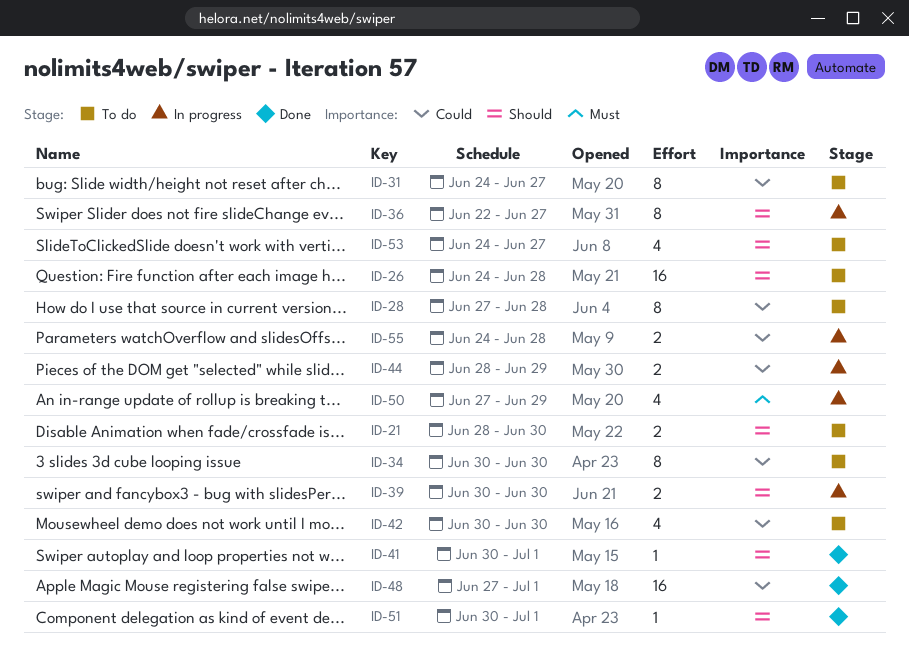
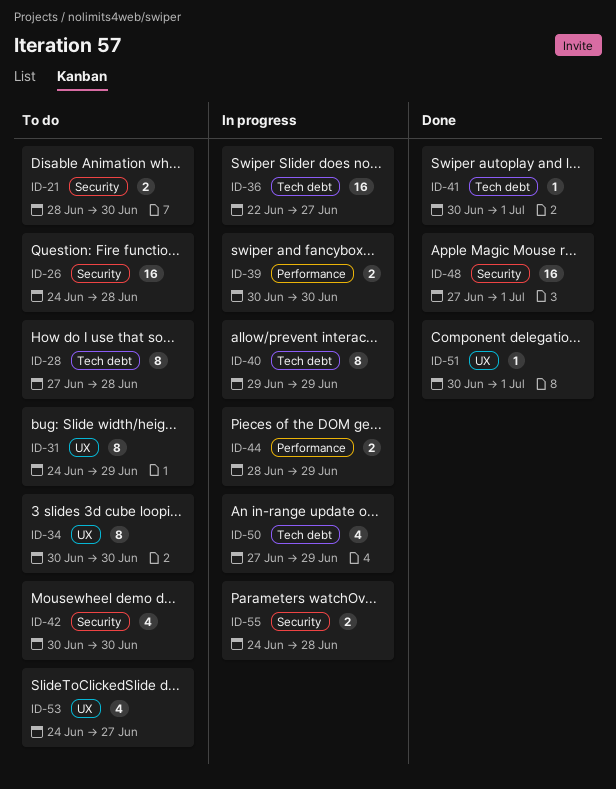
ID-31, due: Jun 27 -> Jun 29
ID-36, estimate: 8 -> 16
ID-40: none -> present

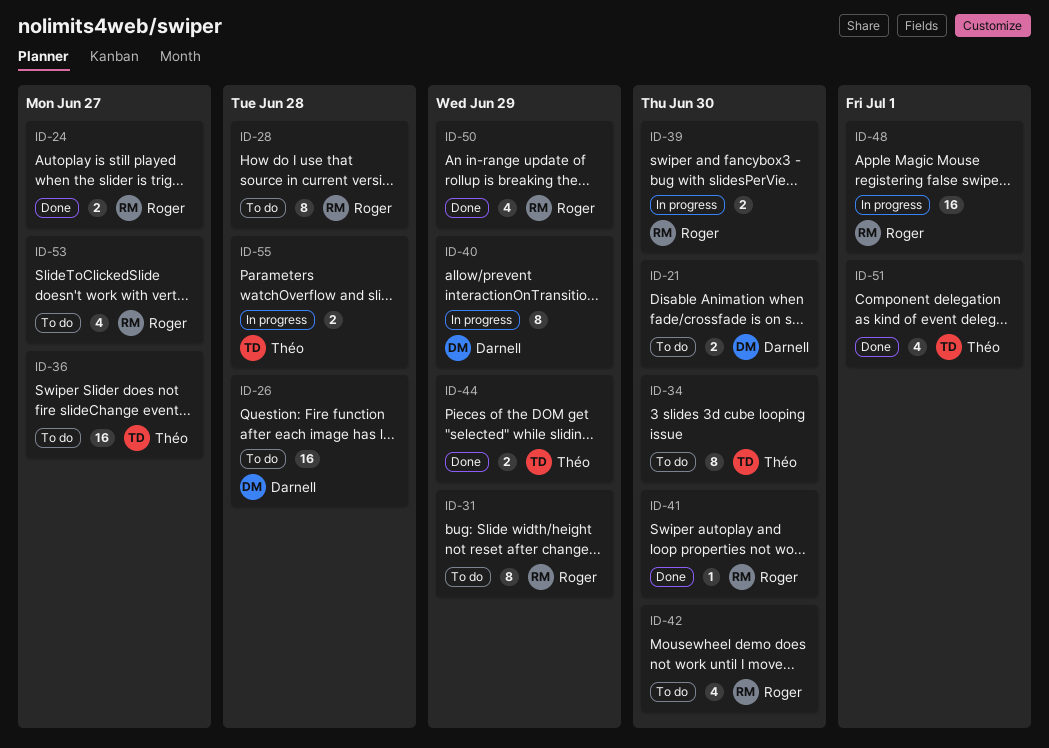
ID-24: none -> present
ID-36, status: In progress -> To do
ID-41, due: Jul 1 -> Jun 30
ID-44, status: In progress -> Done
ID-48, status: Done -> In progress
ID-50, status: In progress -> Done
ID-51, estimate: 1 -> 4

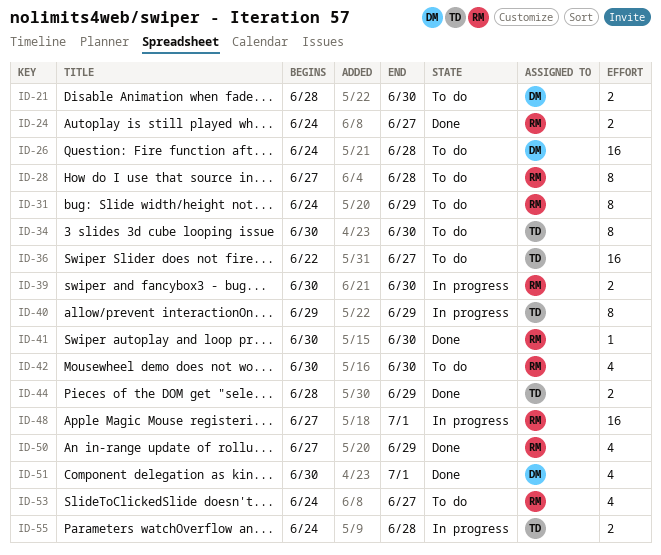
ID-40, owner: Darnell -> Théo
ID-51, owner: Théo -> Darnell

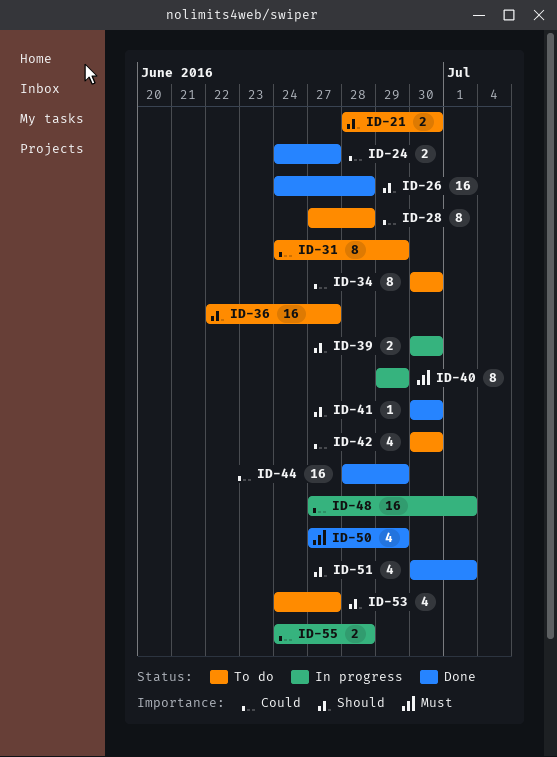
ID-26, status: To do -> Done
ID-44, estimate: 2 -> 16

